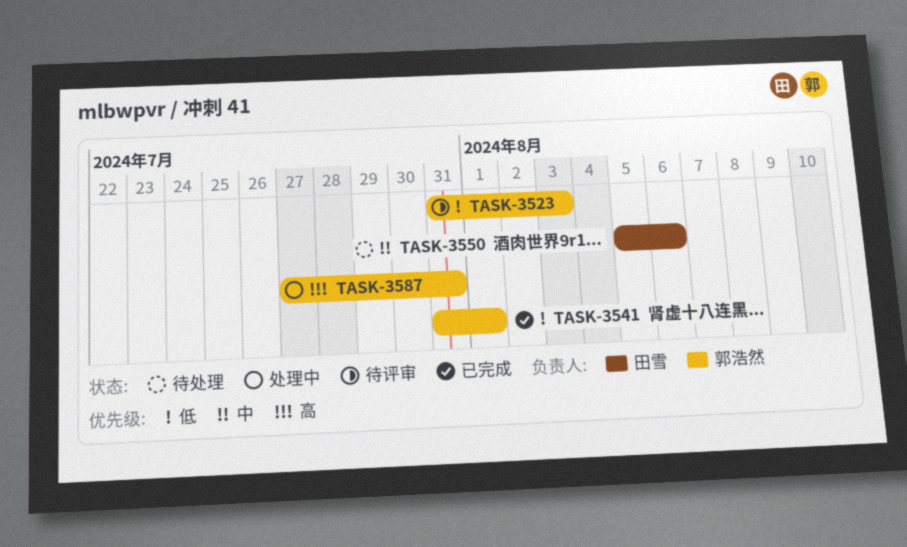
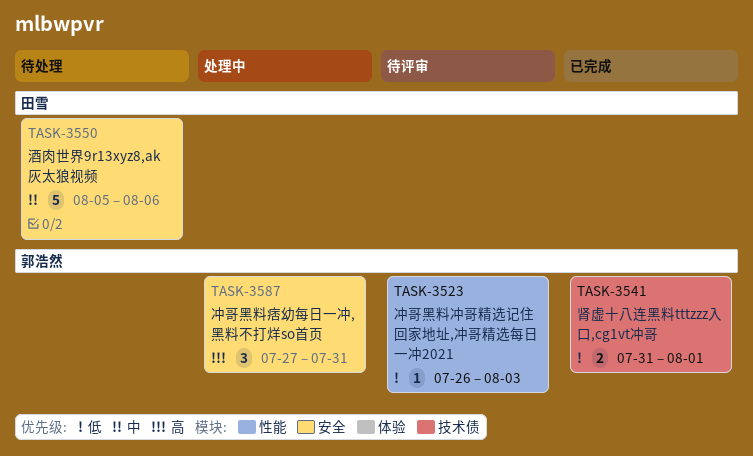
TASK-3523, start: Jul 31 -> Jul 26

